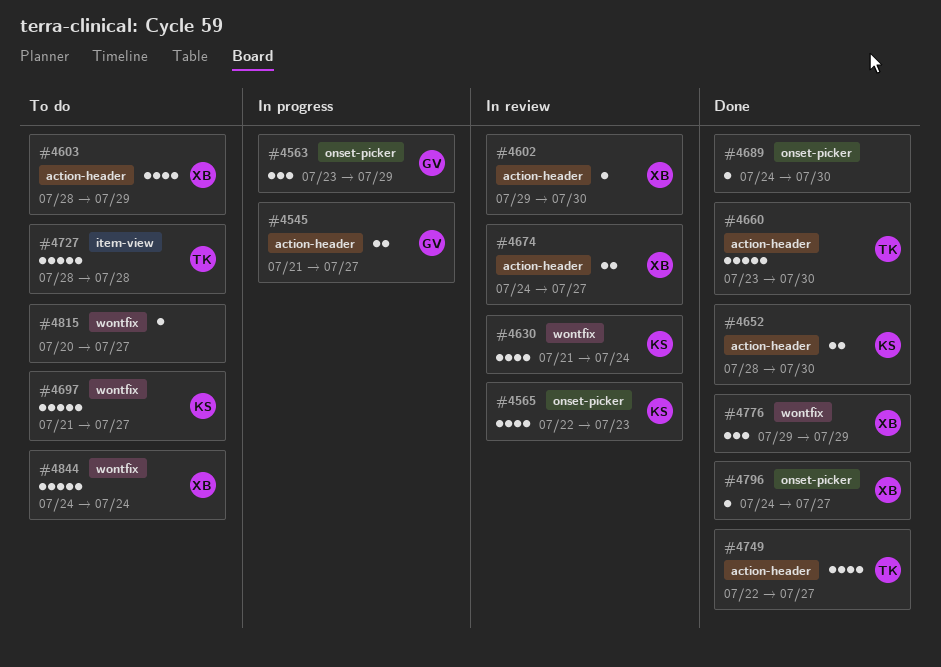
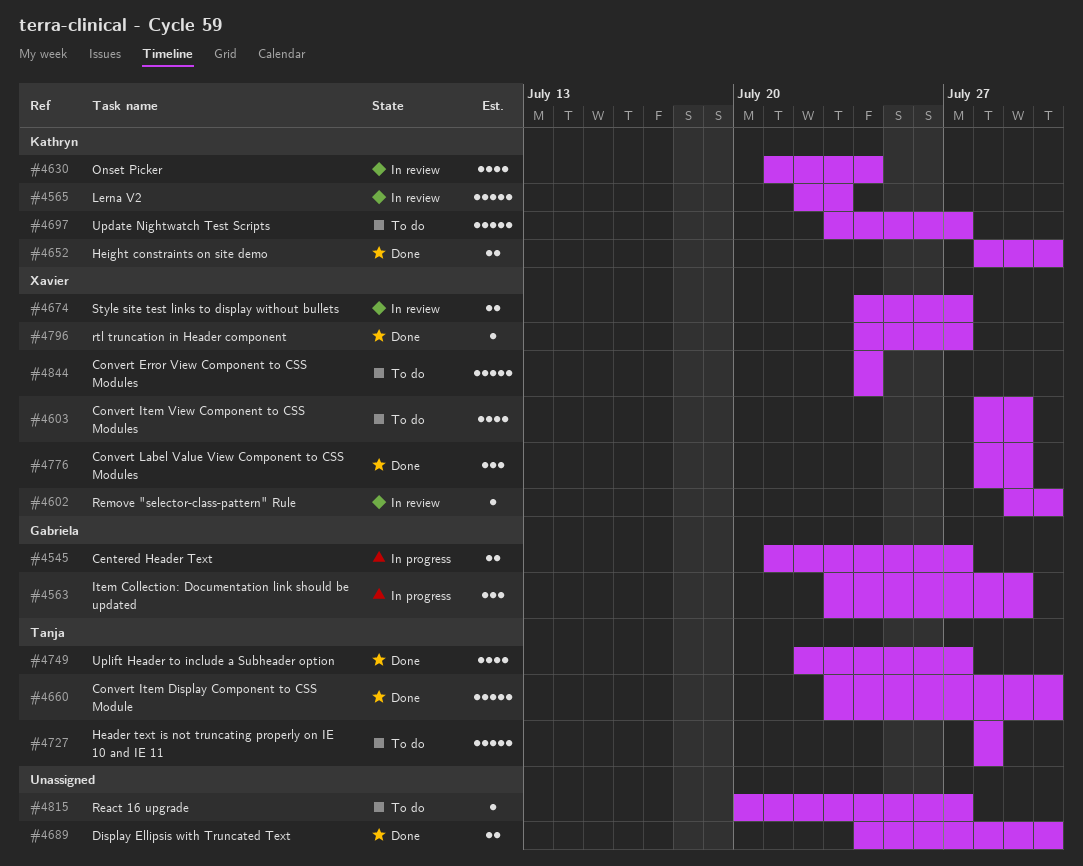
#4565, estimate: 4 -> 5
#4689, estimate: 1 -> 2
#4697, start: Jul 21 -> Jul 23
#4776, start: Jul 29 -> Jul 28

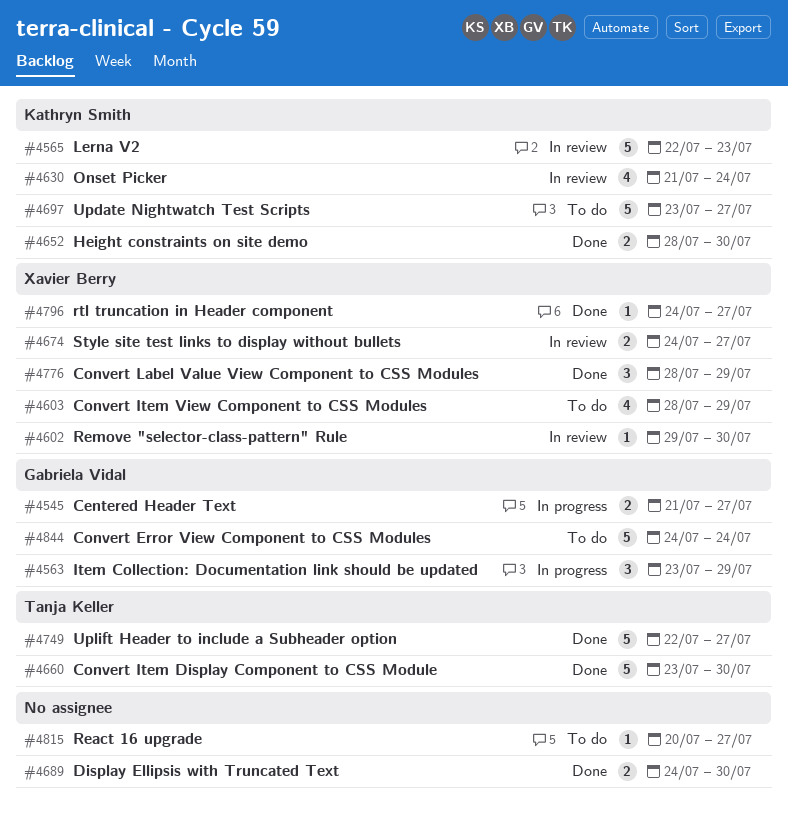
#4727: present -> none
#4749, estimate: 4 -> 5
#4844, owner: Xavier Berry -> Gabriela Vidal

